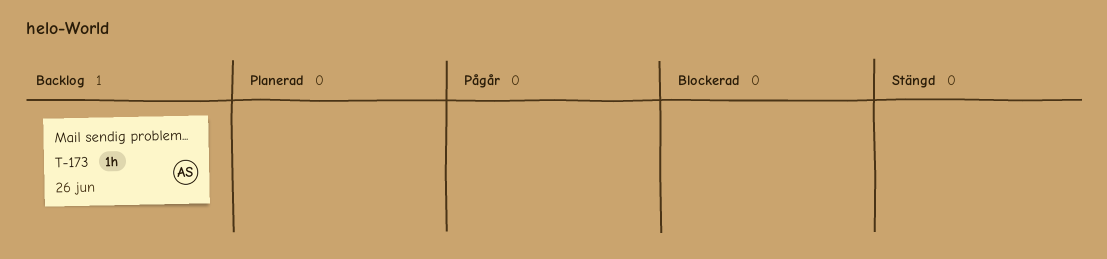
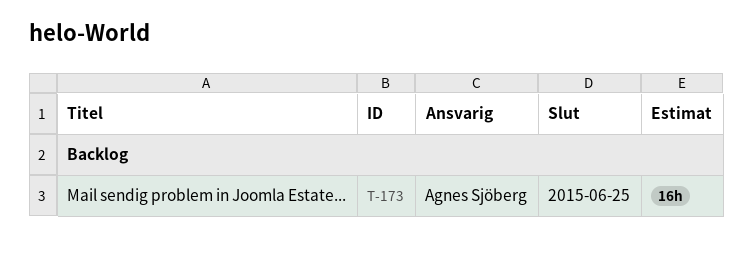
T-173, estimate: 1h -> 16h
T-173, due: Jun 26 -> Jun 25

